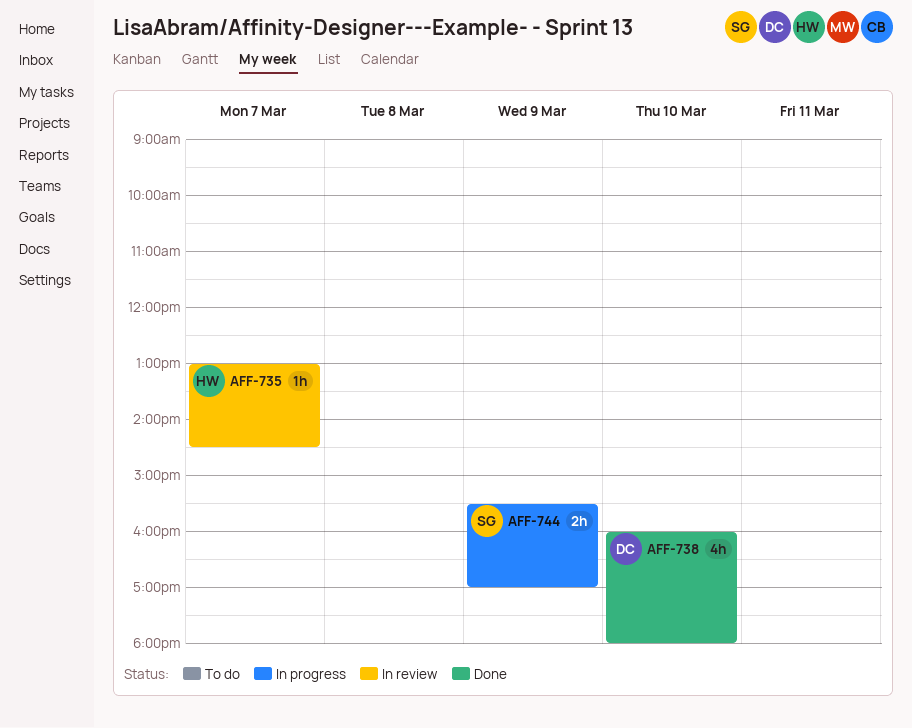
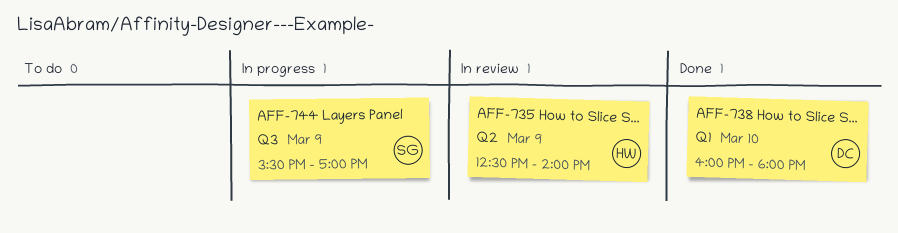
AFF-735, day: Mar 7 -> Mar 9
AFF-735, begins: 13:00 -> 12:30
AFF-735, ends: 14:30 -> 14:00

